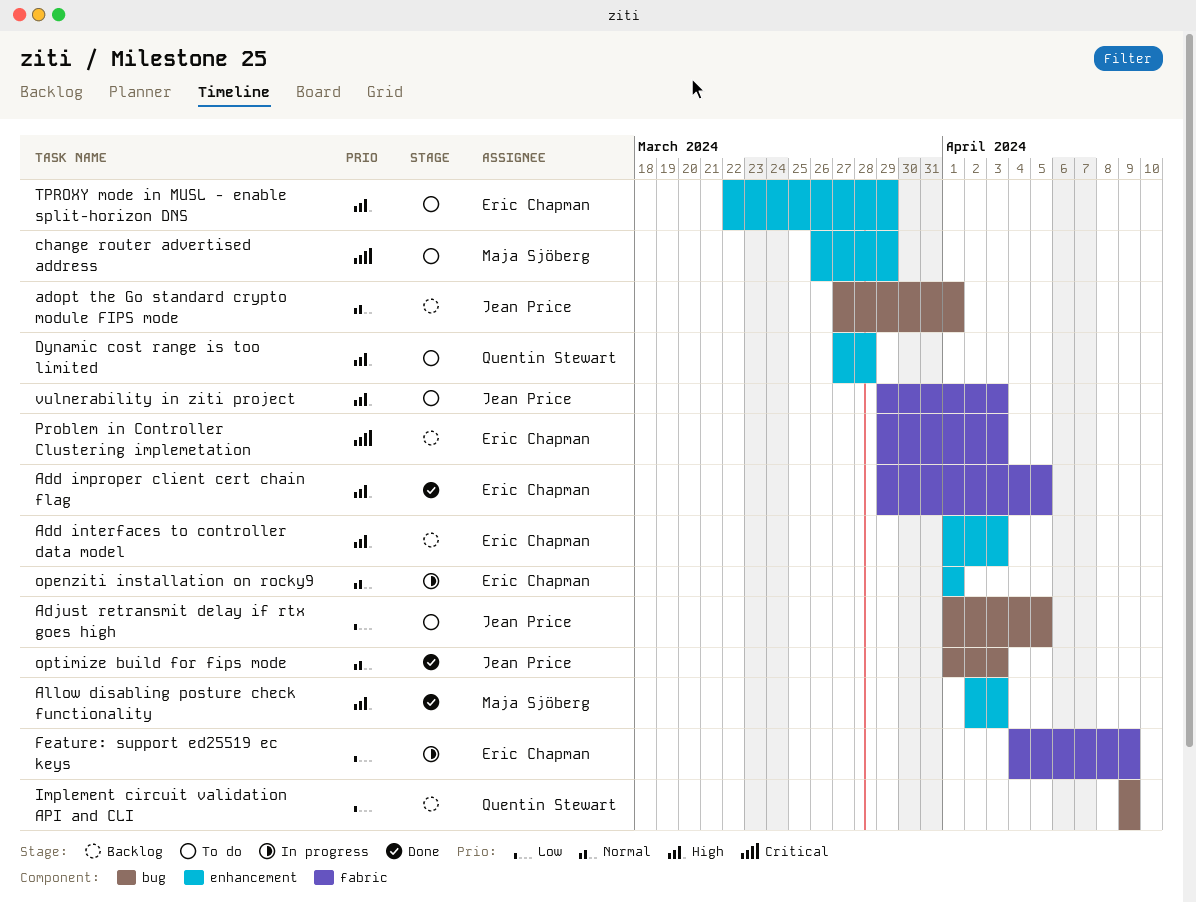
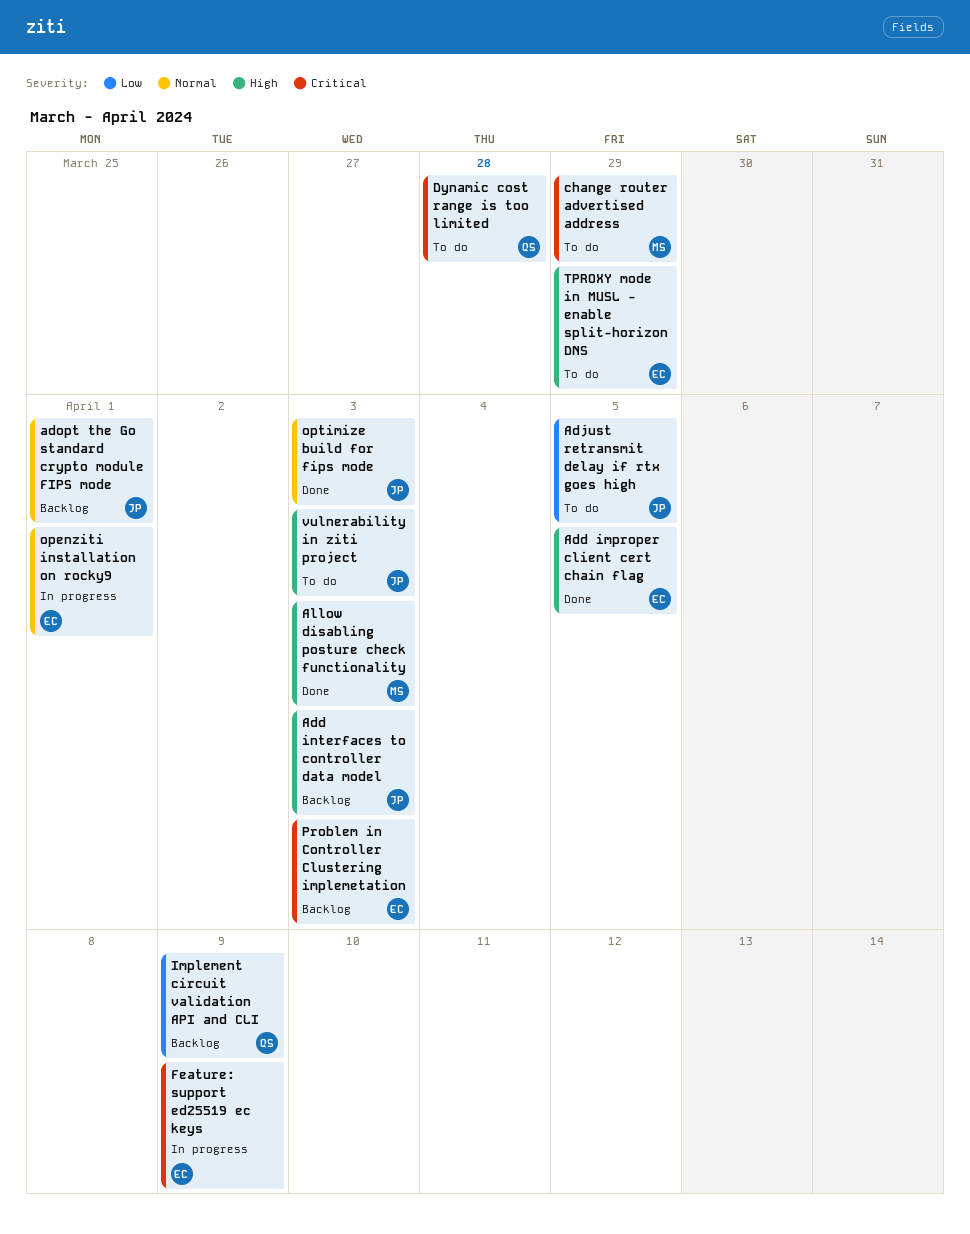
Add interfaces to controller data model, owner: Eric Chapman -> Jean Price
Dynamic cost range is too limited, priority: High -> Critical
Feature: support ed25519 ec keys, priority: Low -> Critical

